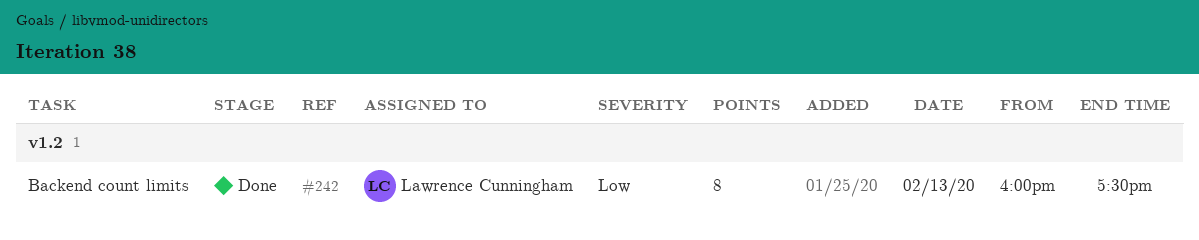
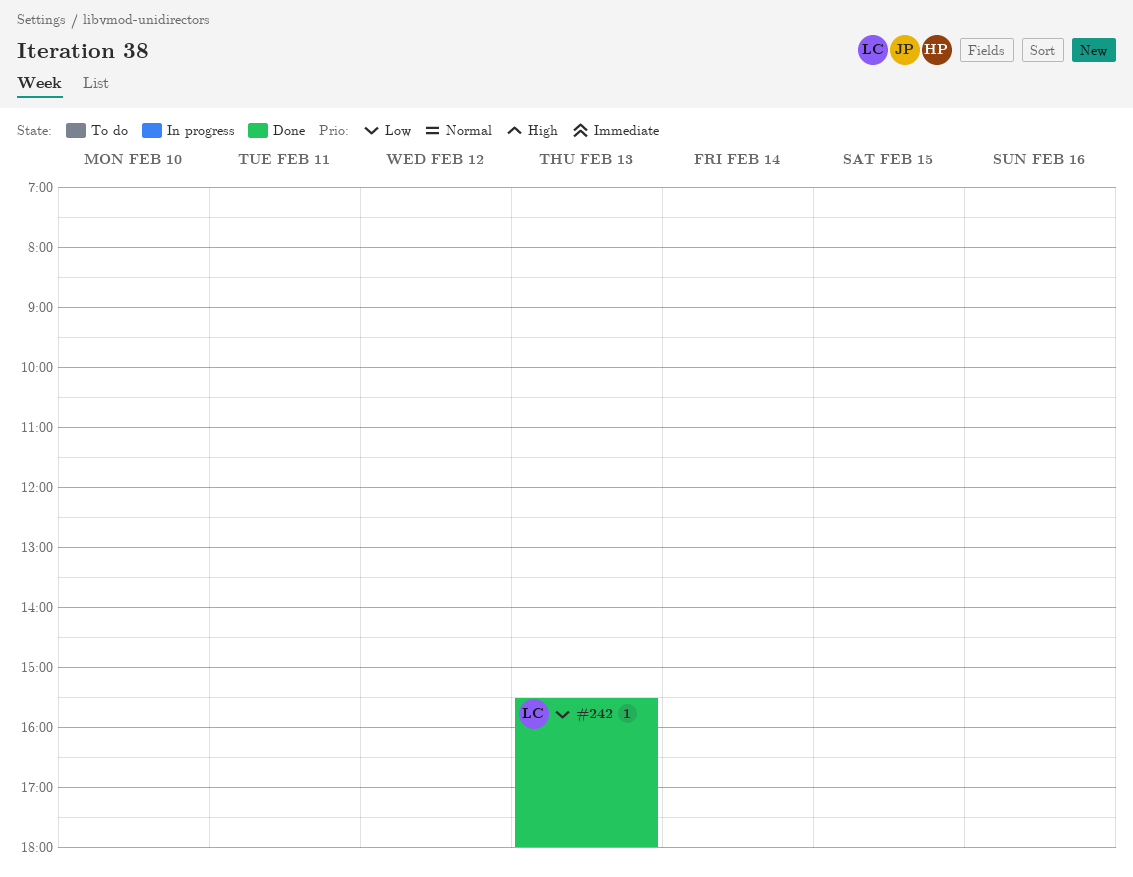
#242, estimate: 8 -> 1
#242, begins: 16:00 -> 15:30
#242, ends: 17:30 -> 18:00

